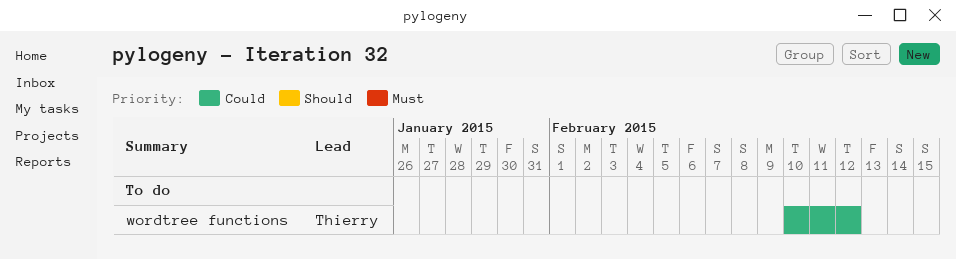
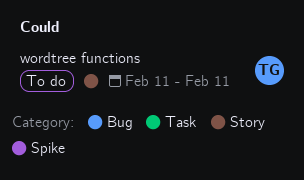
wordtree functions, start: Feb 10 -> Feb 11
wordtree functions, due: Feb 12 -> Feb 11

